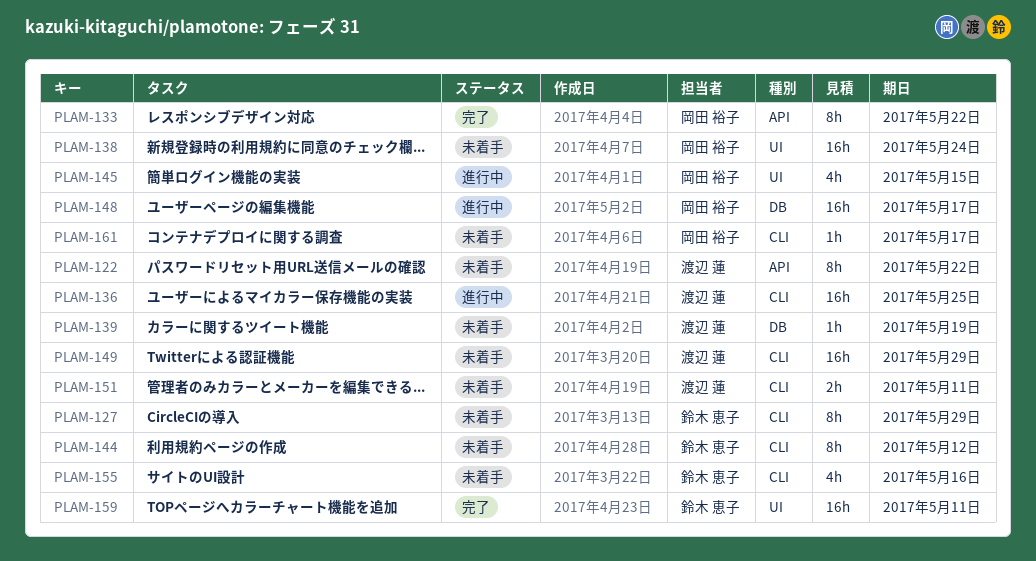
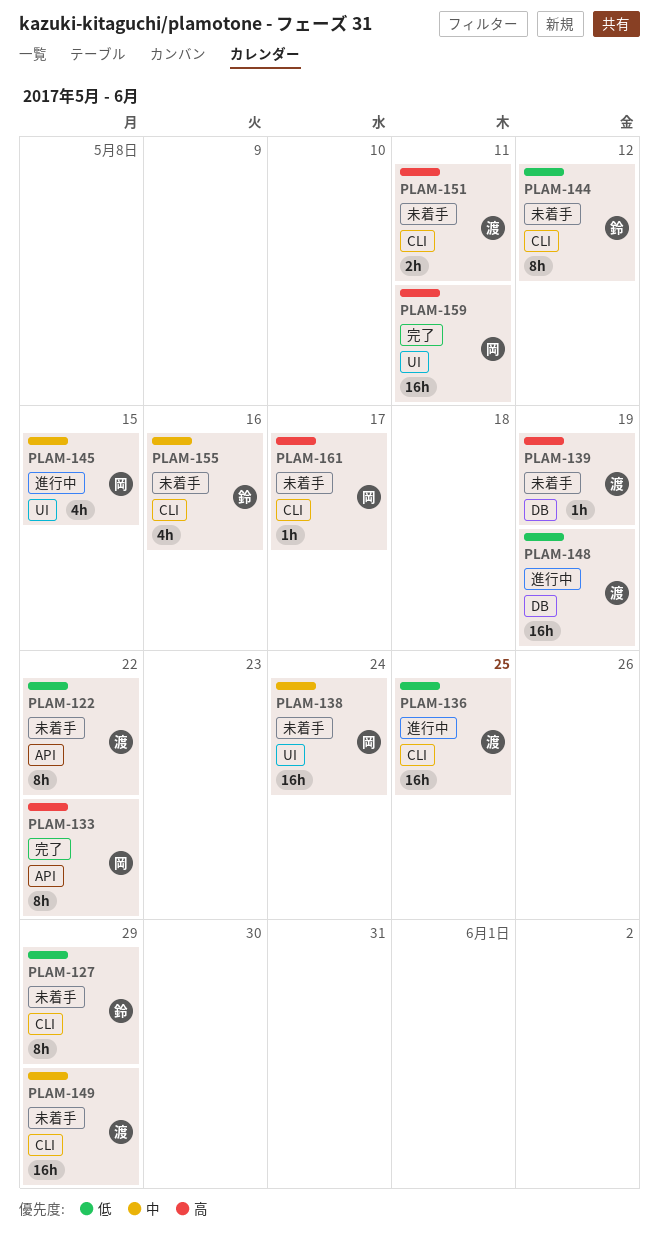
PLAM-148, owner: 岡田 裕子 -> 渡辺 蓮
PLAM-148, due: May 17 -> May 19
PLAM-159, owner: 鈴木 恵子 -> 岡田 裕子

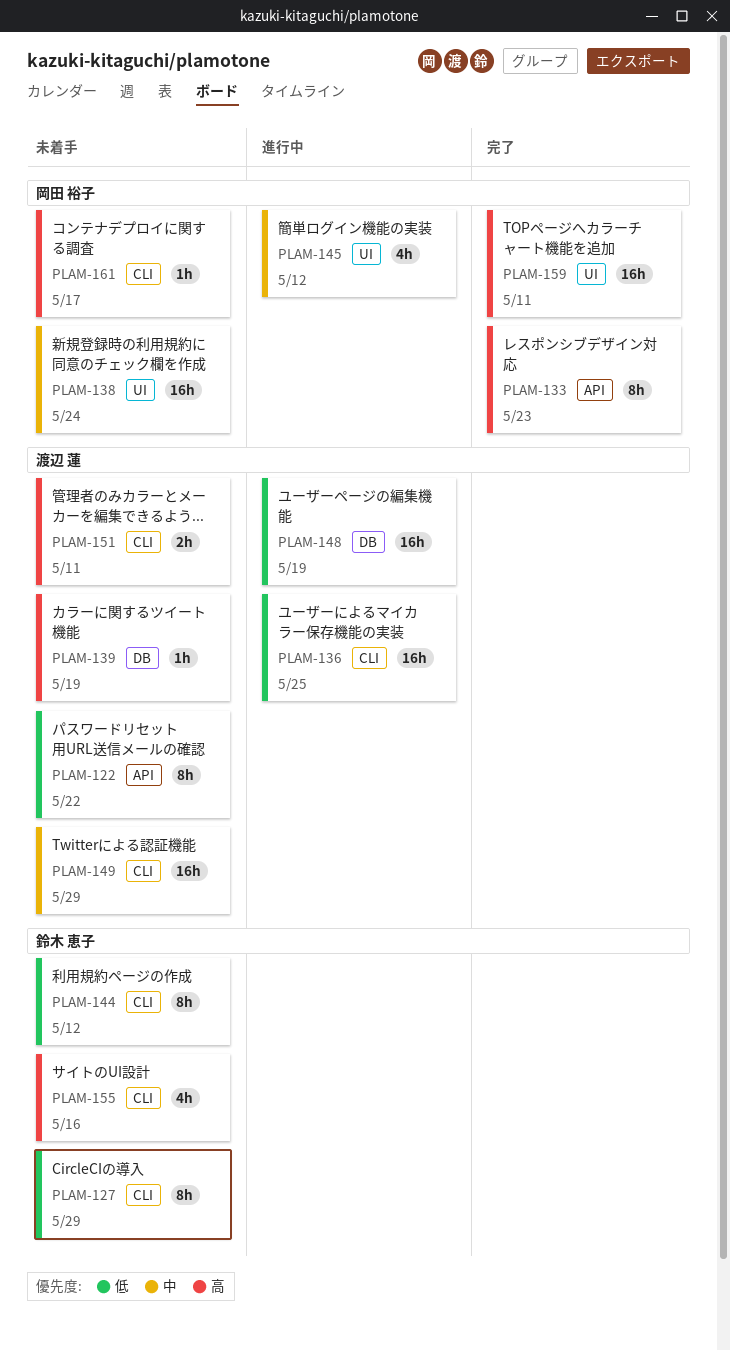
PLAM-133, due: May 22 -> May 23
PLAM-145, due: May 15 -> May 12
PLAM-155, priority: 中 -> 高

